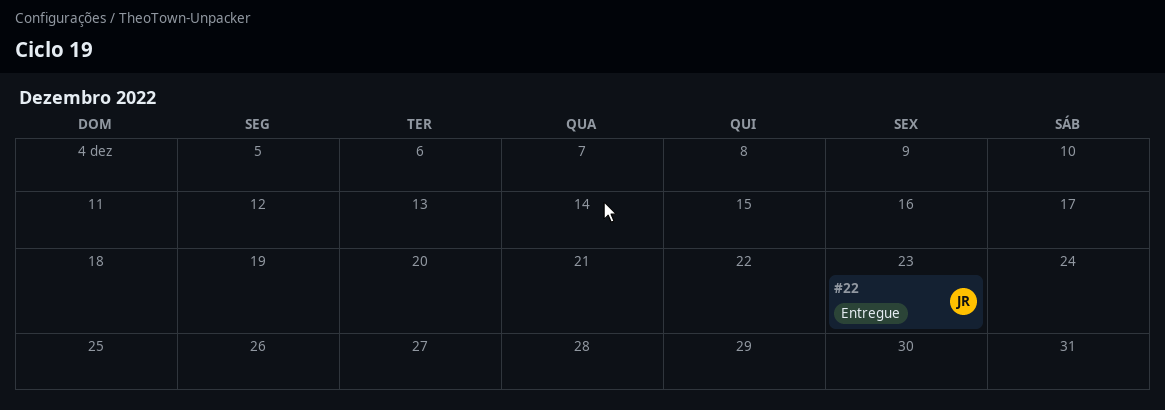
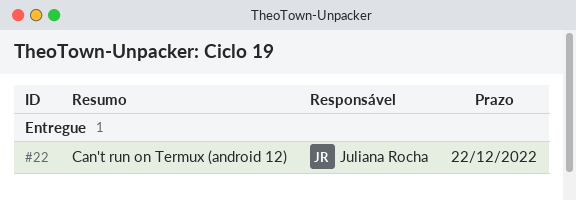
#22, due: Dec 23 -> Dec 22

